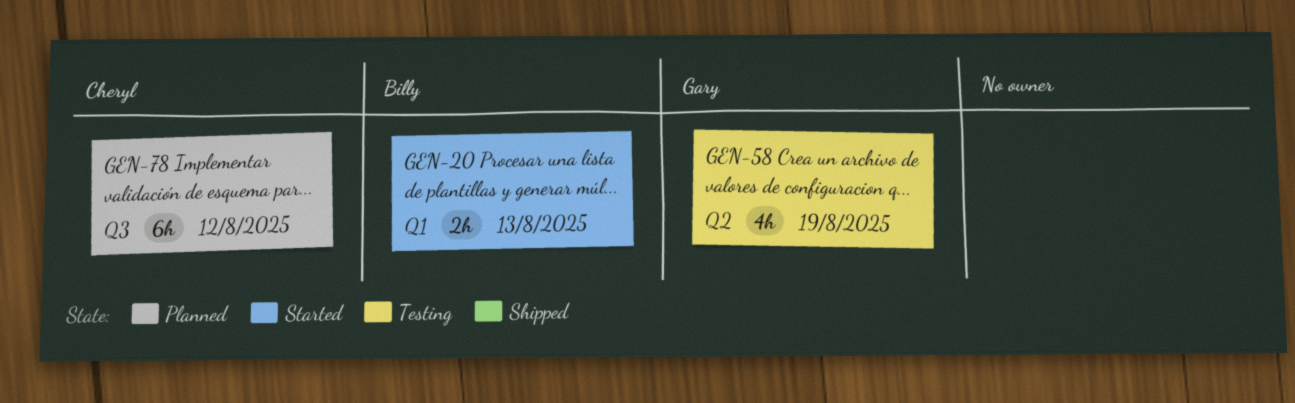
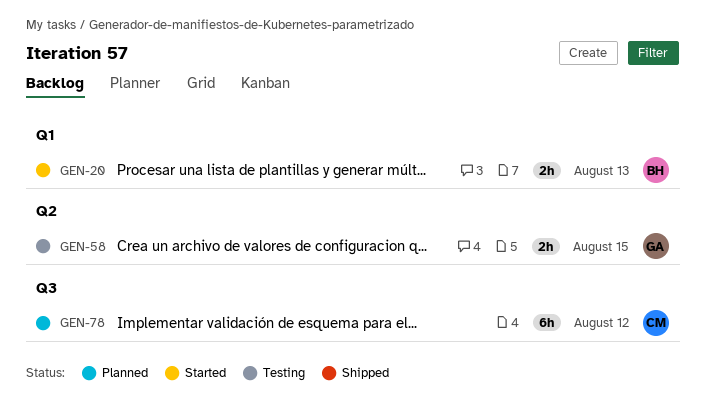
GEN-58, estimate: 4h -> 2h
GEN-58, due: Aug 19 -> Aug 15

